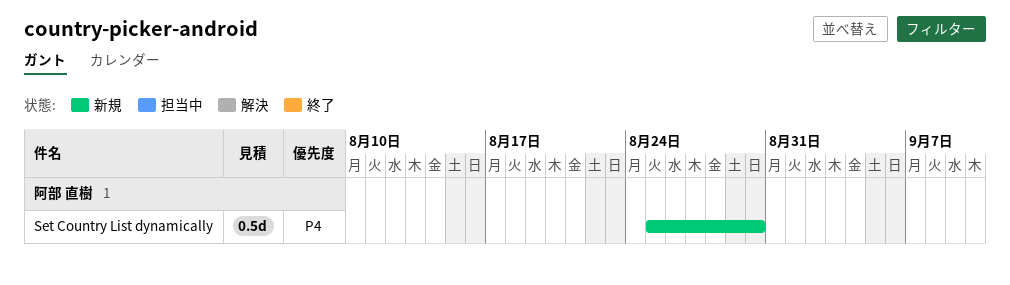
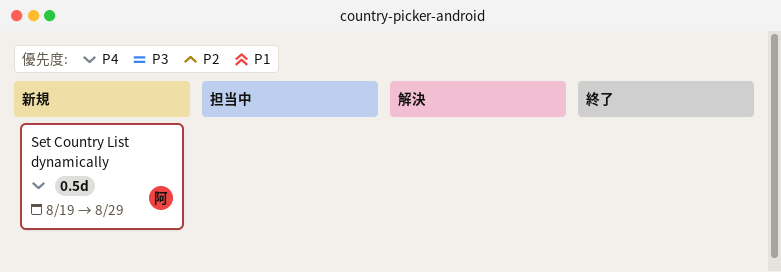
Set Country List dynamically, start: Aug 25 -> Aug 19
Set Country List dynamically, due: Aug 30 -> Aug 29

